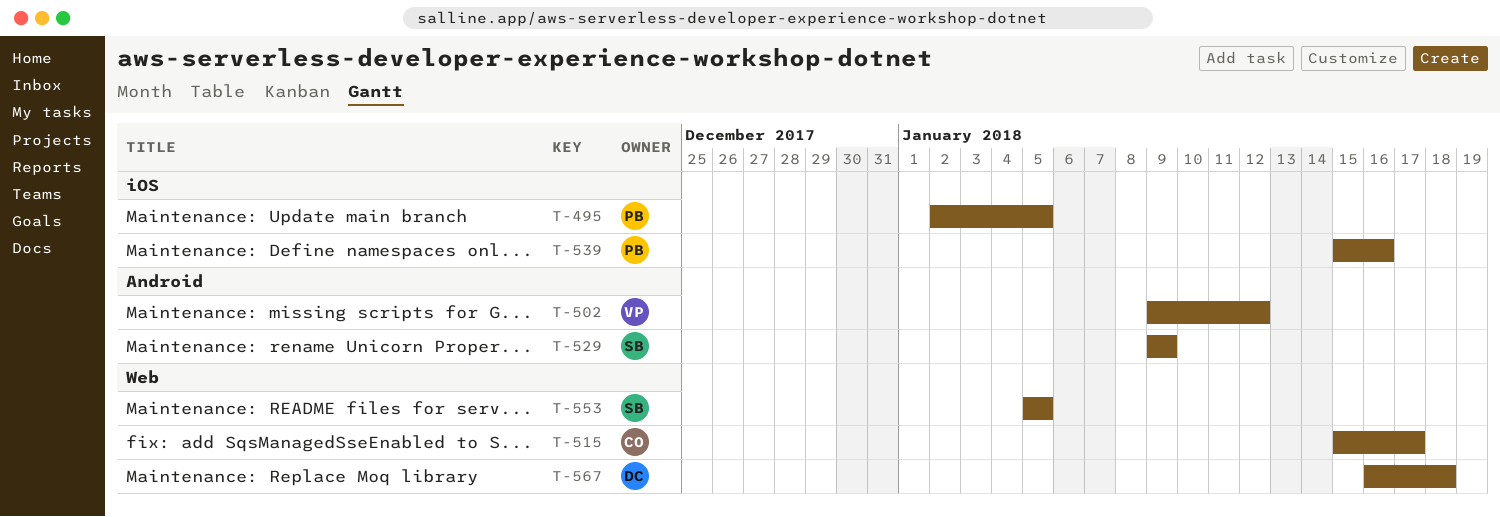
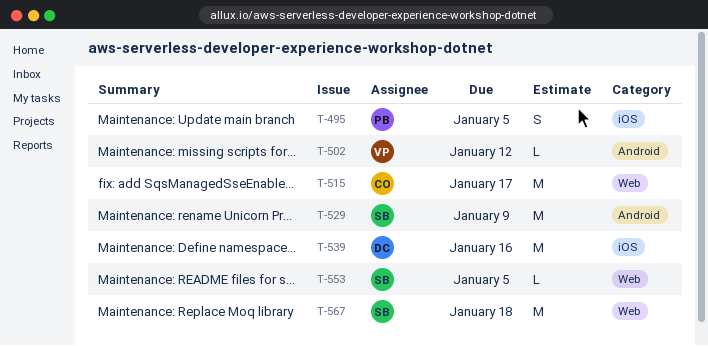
T-539, owner: PB -> DC
T-567, owner: DC -> SB

